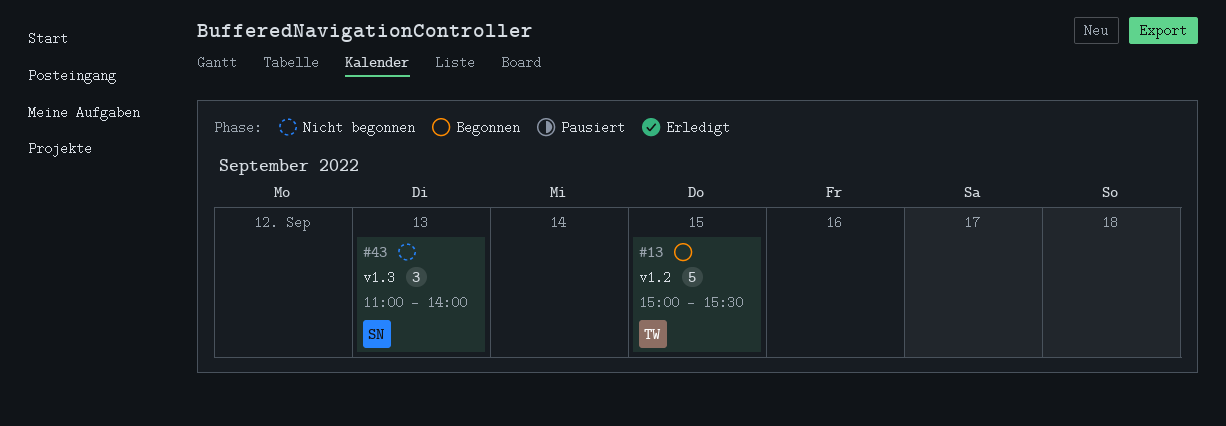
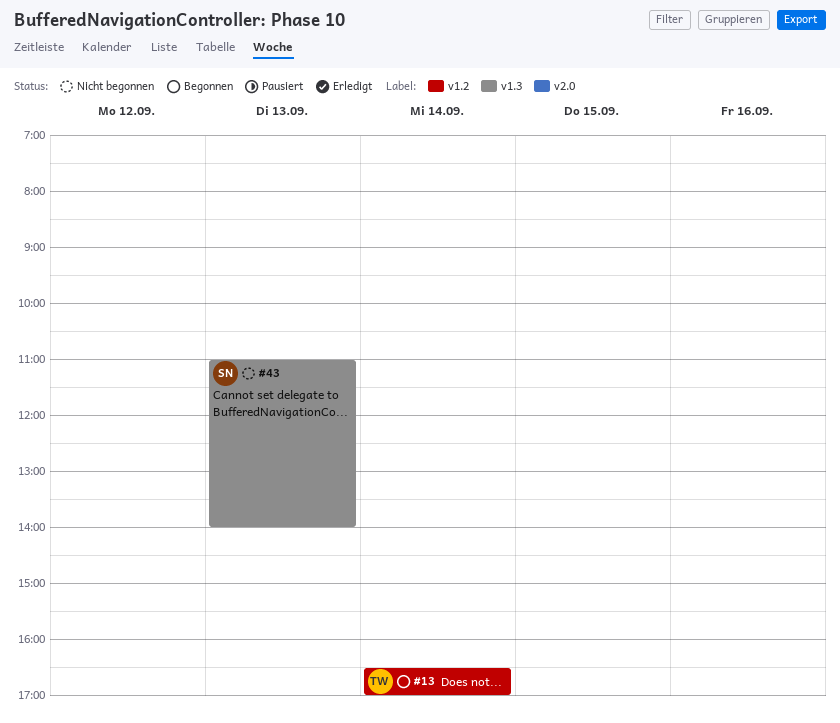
#13, day: Sep 15 -> Sep 14
#13, begins: 15:00 -> 16:30
#13, ends: 15:30 -> 17:00

